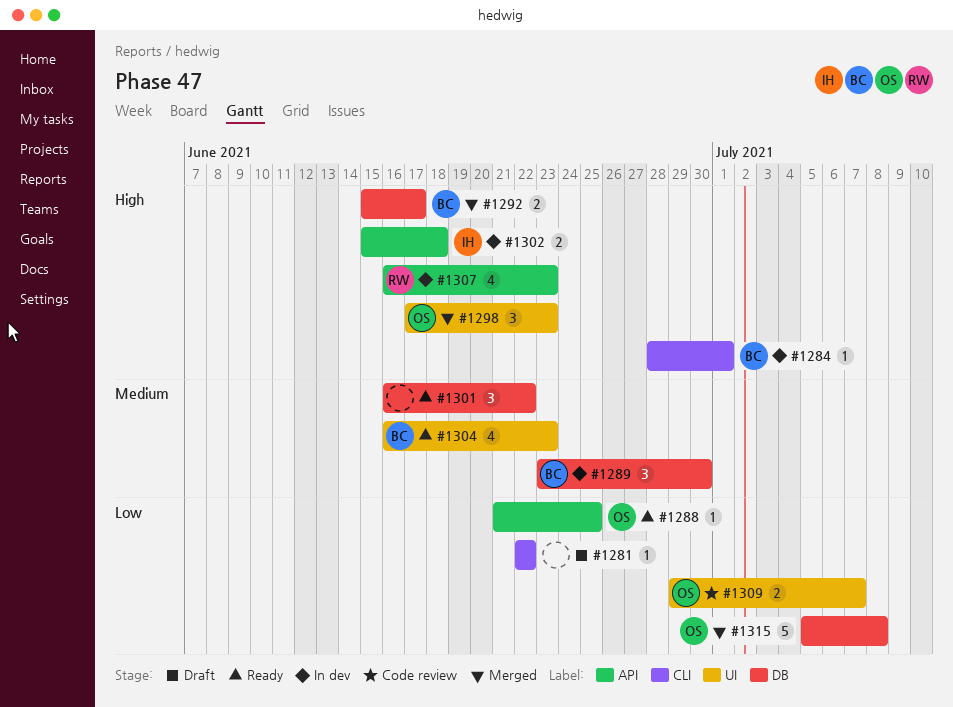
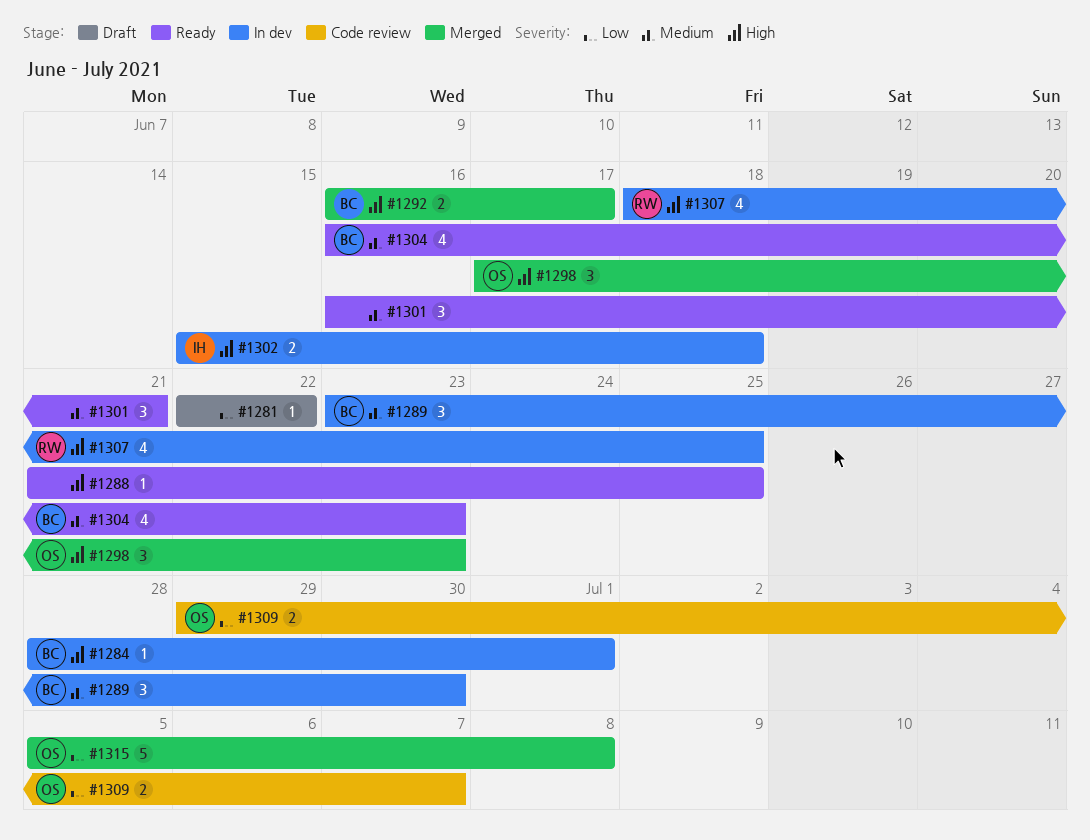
#1288, owner: OS -> none
#1288, priority: Low -> High
#1292, start: Jun 15 -> Jun 16
#1301, due: Jun 22 -> Jun 21
#1307, start: Jun 16 -> Jun 18
#1307, due: Jun 23 -> Jun 25

